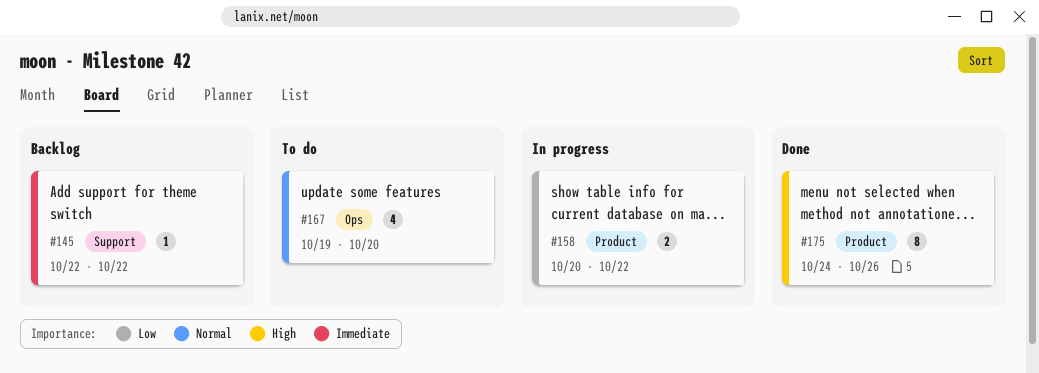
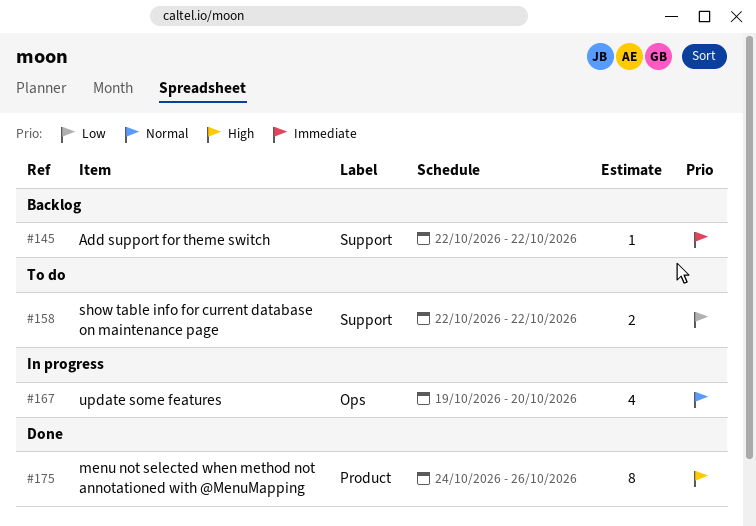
#158, status: In progress -> To do
#158, label: Product -> Support
#158, start: Oct 20 -> Oct 22
#167, status: To do -> In progress

